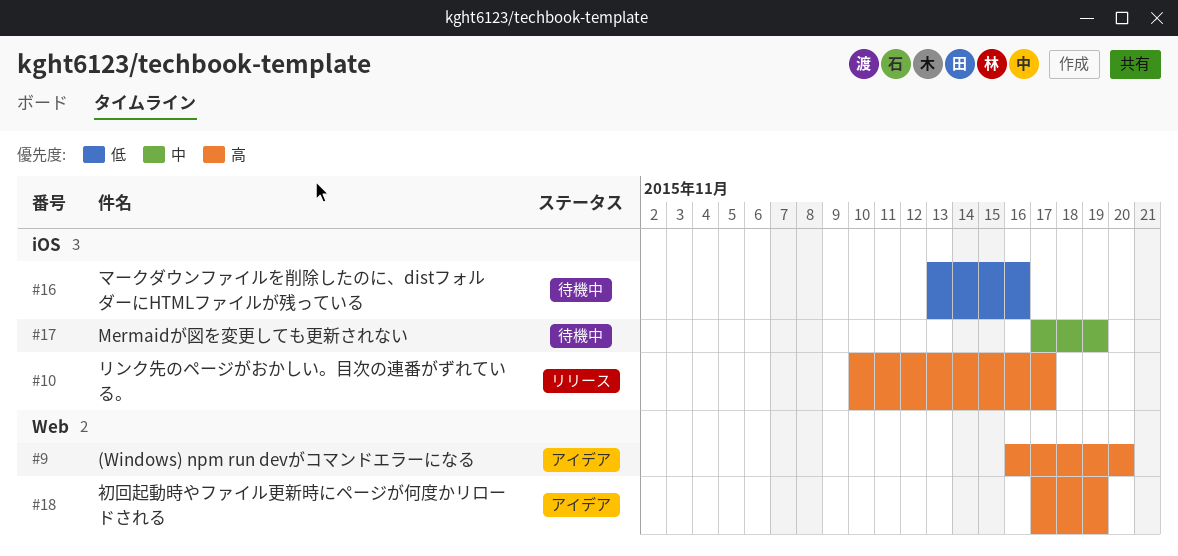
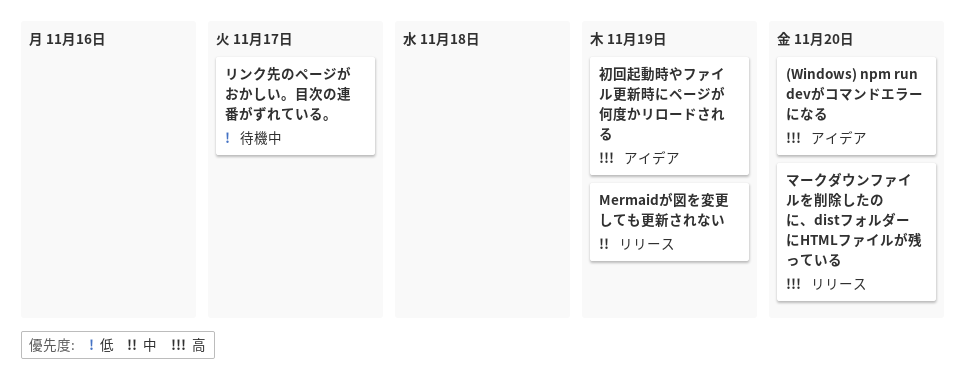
Mermaidが図を変更しても更新されない, status: 待機中 -> リリース
マークダウンファイルを削除したのに、distフォルダーにHTMLファイルが残っている, status: 待機中 -> リリース
マークダウンファイルを削除したのに、distフォルダーにHTMLファイルが残っている, priority: 低 -> 高
マークダウンファイルを削除したのに、distフォルダーにHTMLファイルが残っている, due: Nov 16 -> Nov 20
リンク先のページがおかしい。目次の連番がずれている。, status: リリース -> 待機中
リンク先のページがおかしい。目次の連番がずれている。, priority: 高 -> 低

